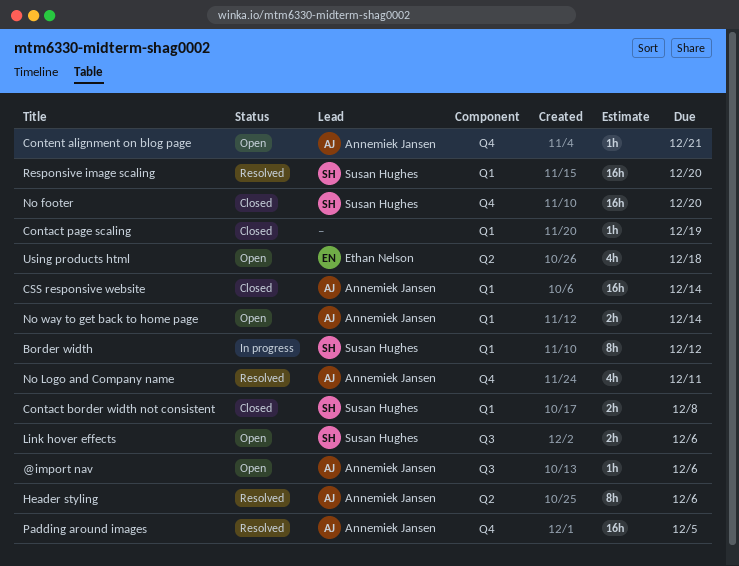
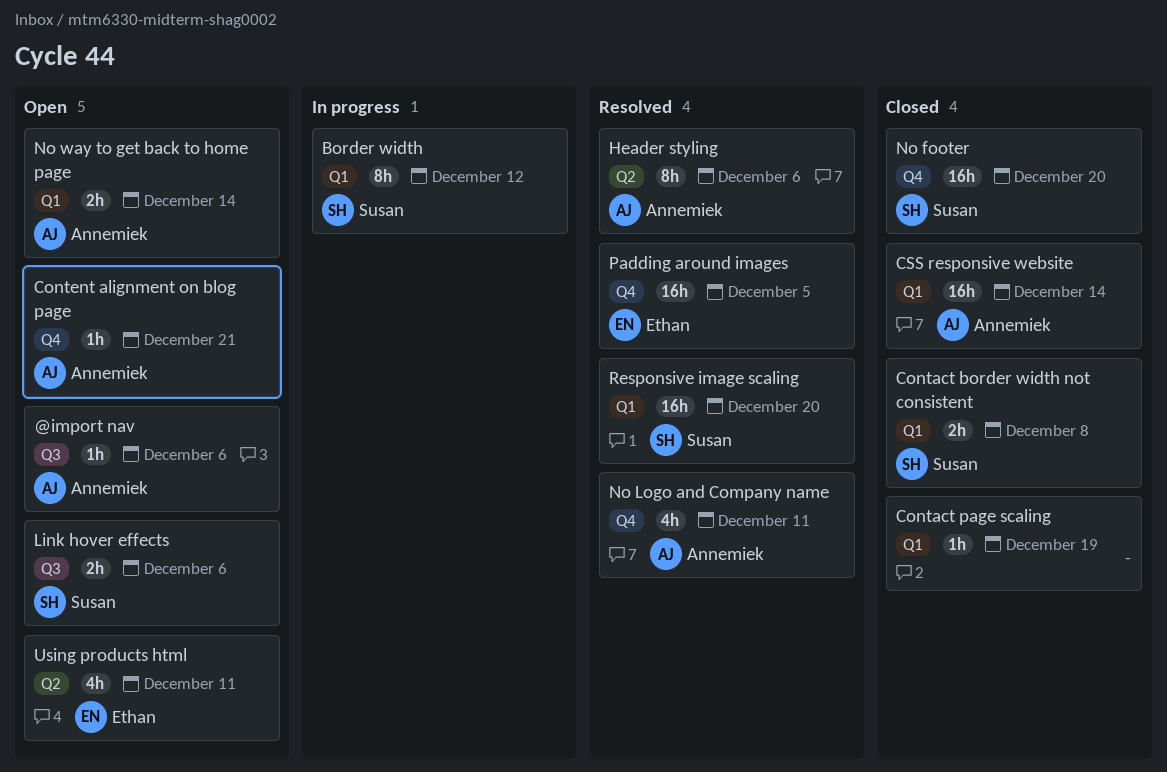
Padding around images, owner: Annemiek Jansen -> Ethan Nelson
Using products html, due: Dec 18 -> Dec 11

